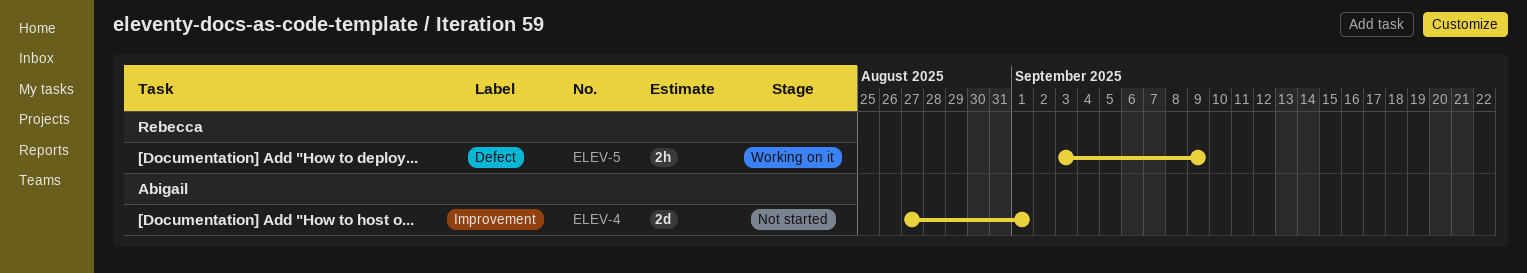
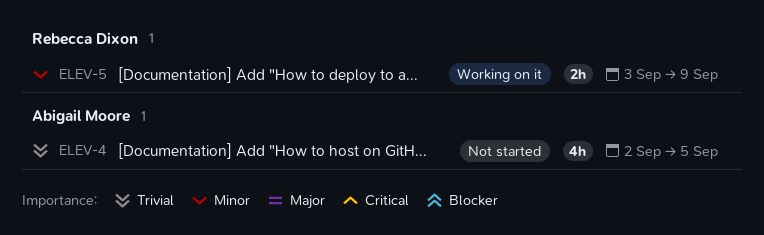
ELEV-4, estimate: 2d -> 4h
ELEV-4, start: Aug 27 -> Sep 2
ELEV-4, due: Sep 1 -> Sep 5

